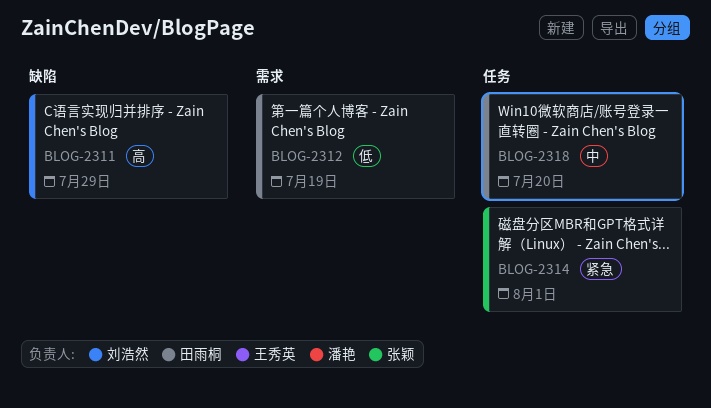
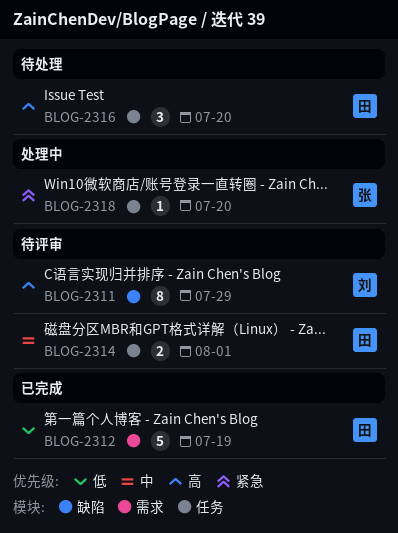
BLOG-2314, owner: 张颖 -> 田雨桐
BLOG-2314, priority: 紧急 -> 中
BLOG-2316: none -> present
BLOG-2318, owner: 田雨桐 -> 张颖
BLOG-2318, priority: 中 -> 紧急

